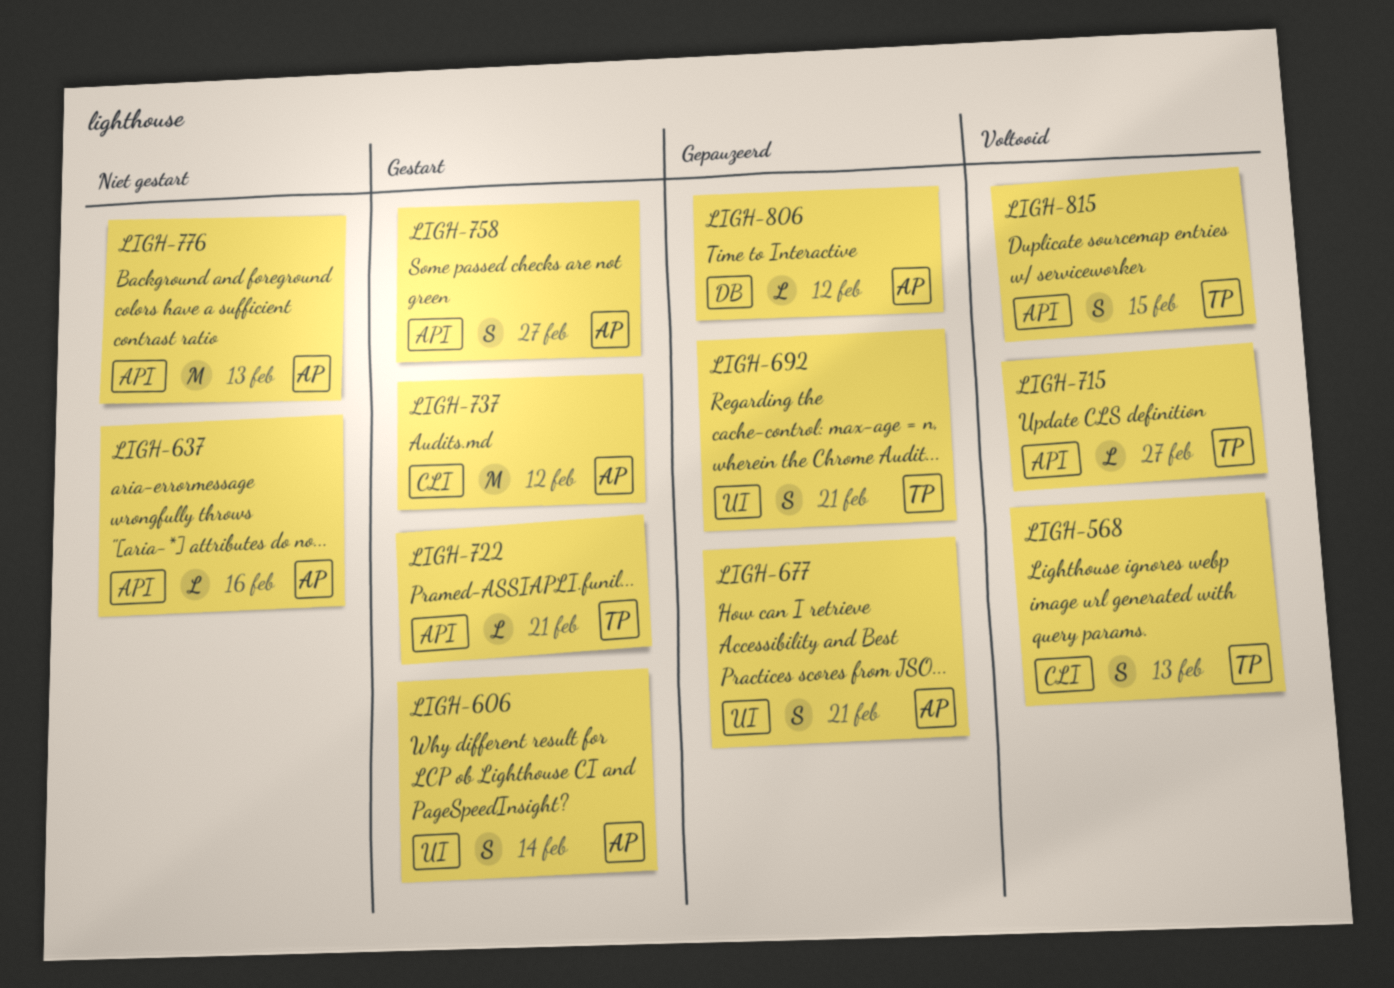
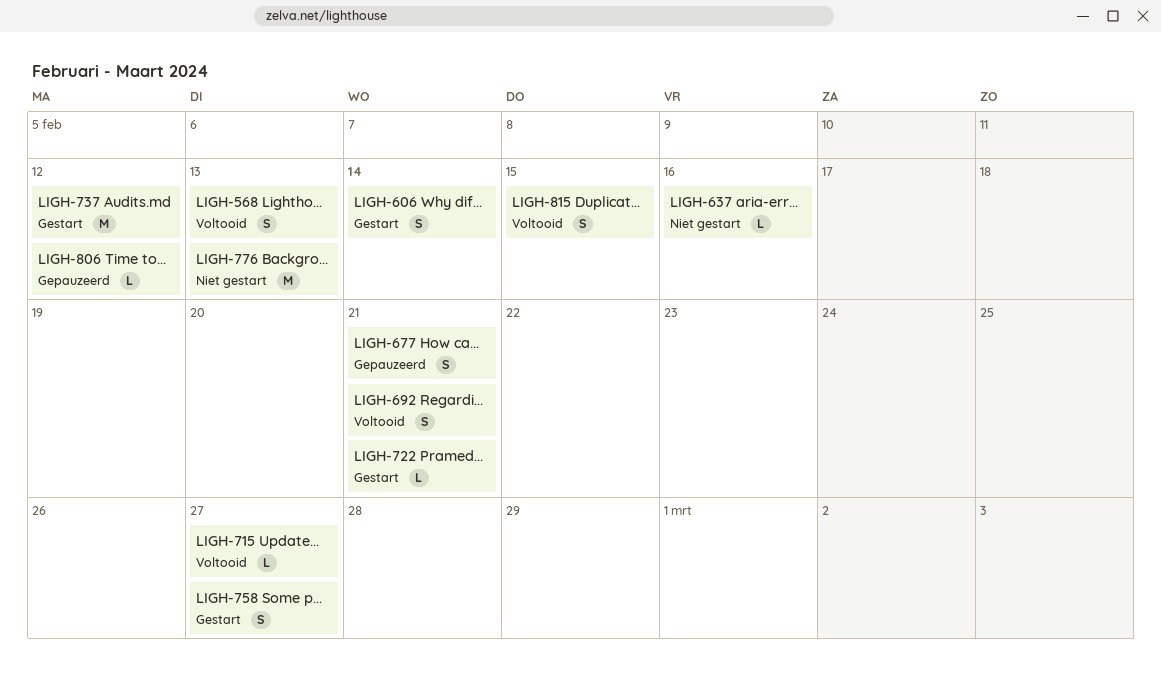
LIGH-692, status: Gepauzeerd -> Voltooid

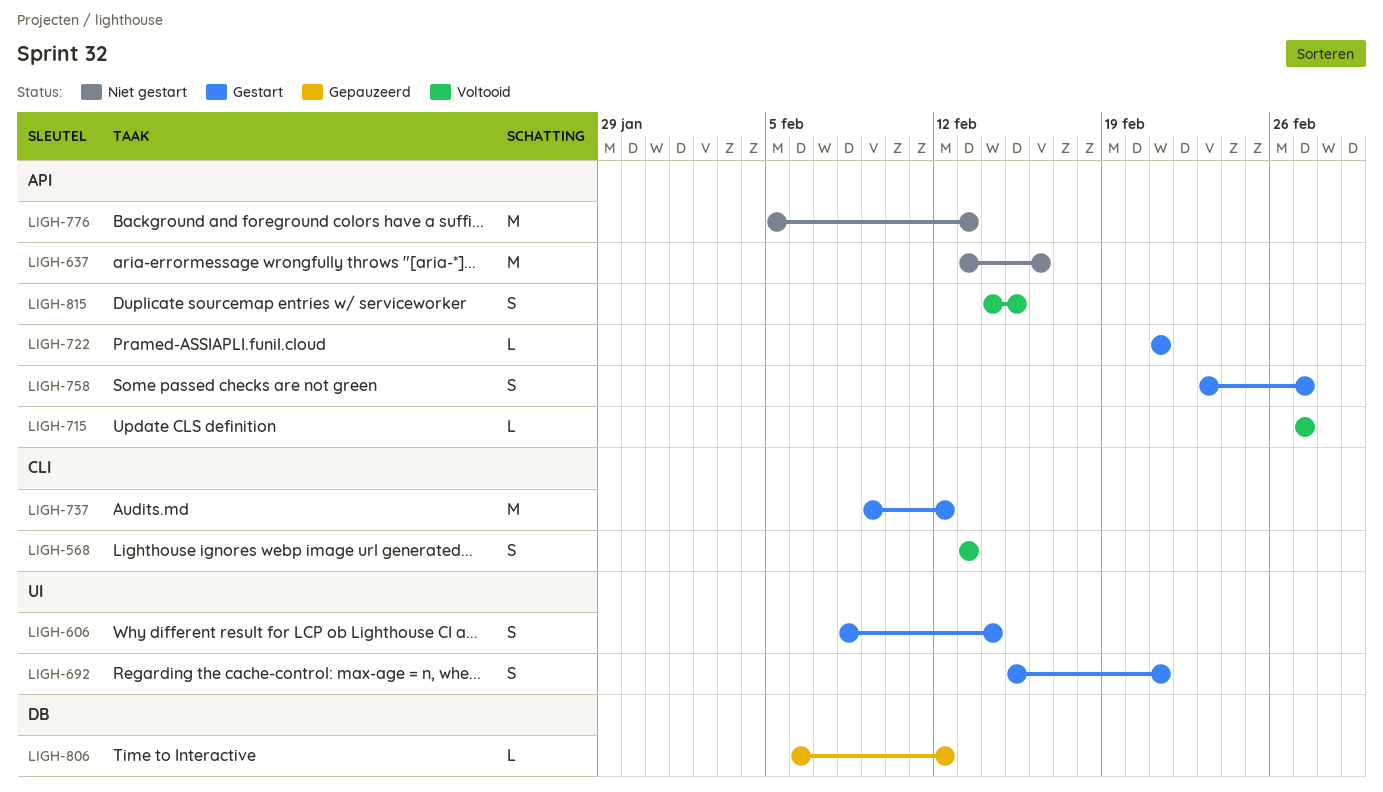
LIGH-637, estimate: L -> M
LIGH-677: present -> none
LIGH-692, status: Voltooid -> Gestart

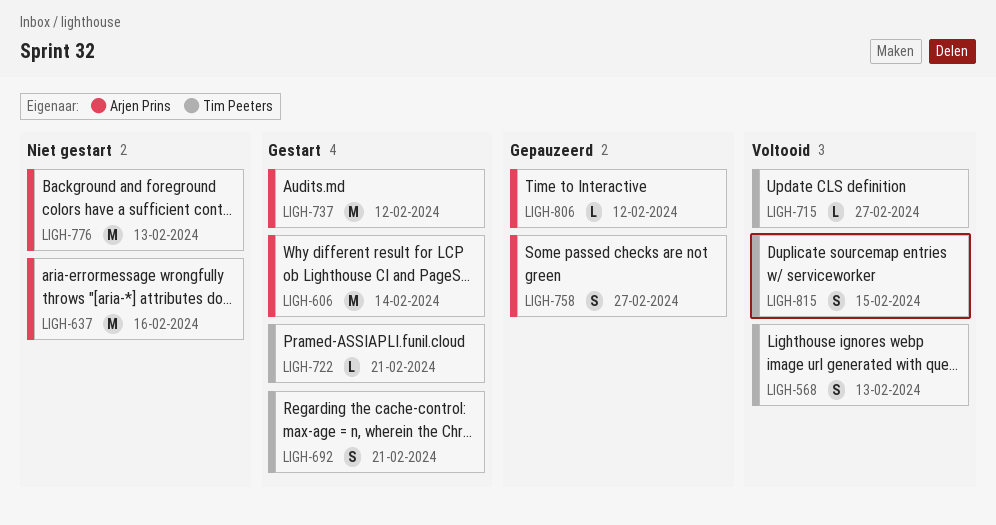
LIGH-606, estimate: S -> M
LIGH-758, status: Gestart -> Gepauzeerd

